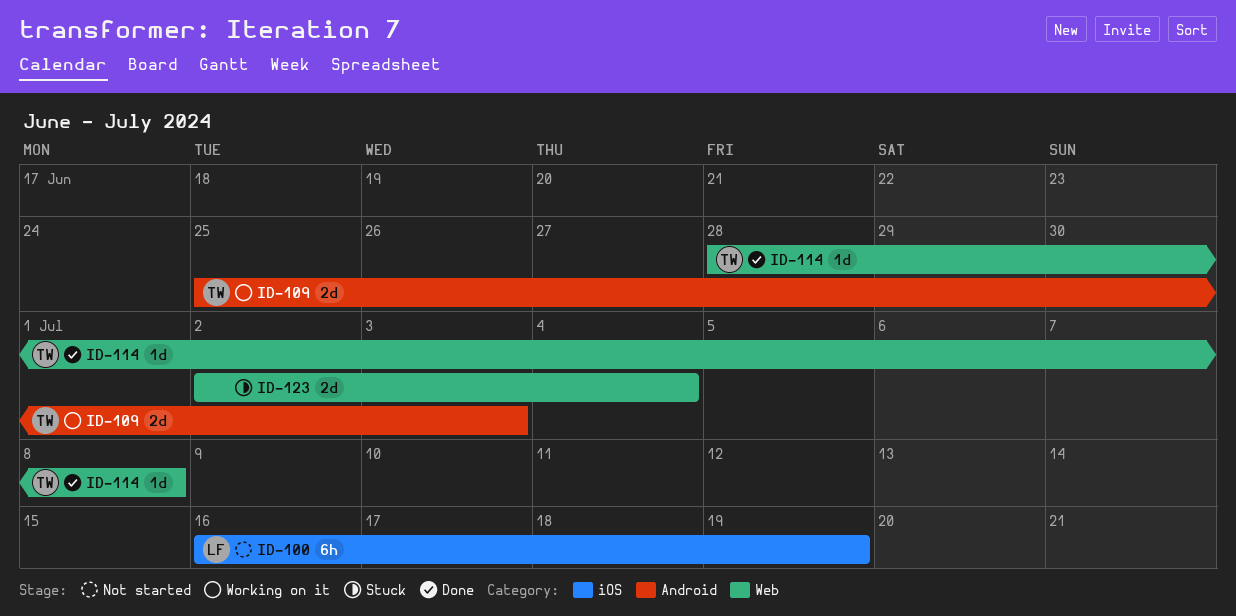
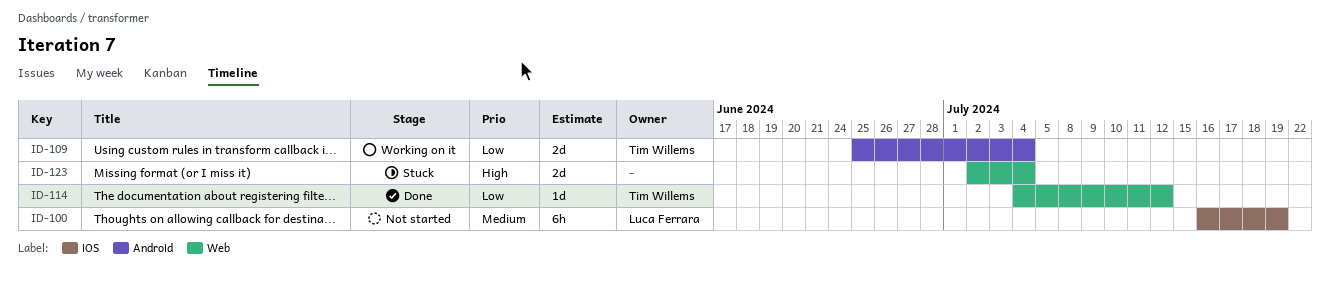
ID-109, due: Jul 3 -> Jul 4
ID-114, start: Jun 28 -> Jul 4
ID-114, due: Jul 8 -> Jul 12

